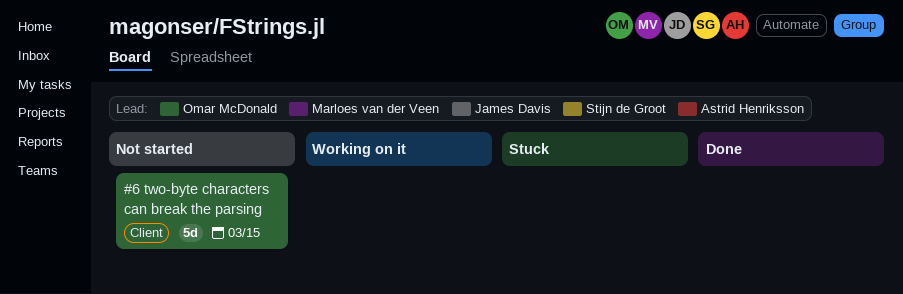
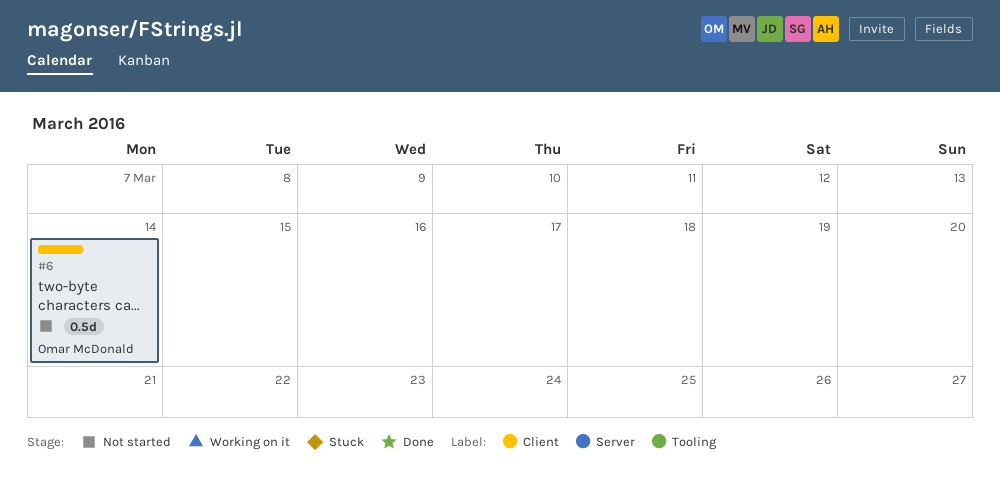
#6, estimate: 5d -> 0.5d
#6, due: Mar 15 -> Mar 14

